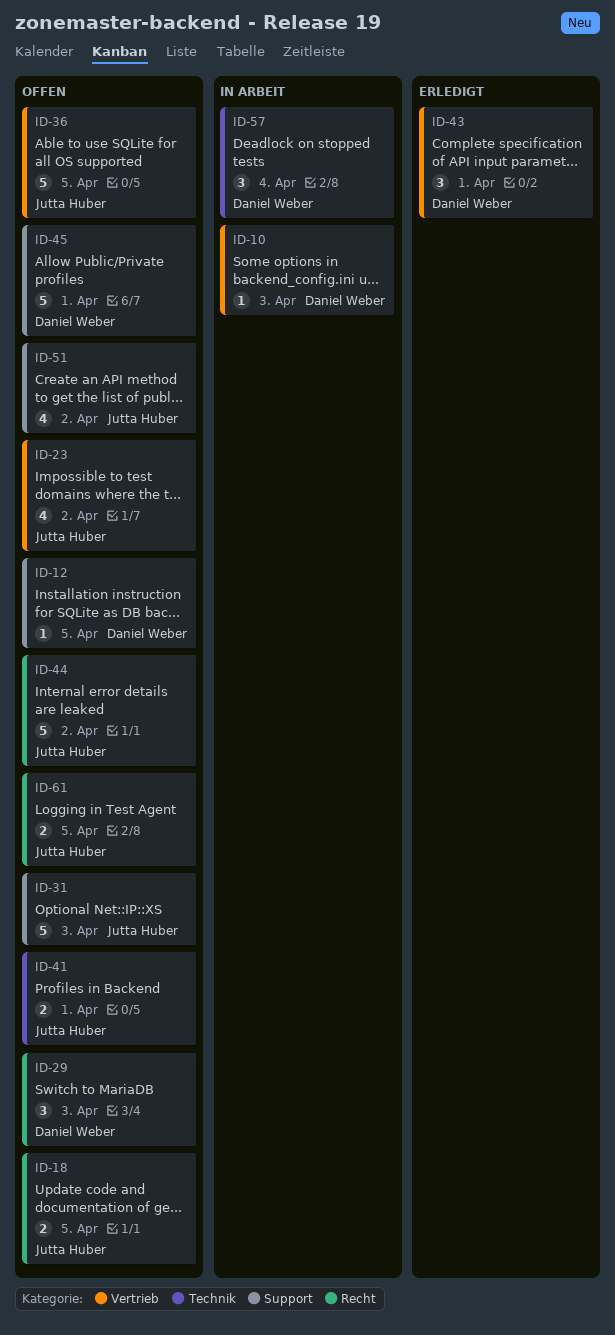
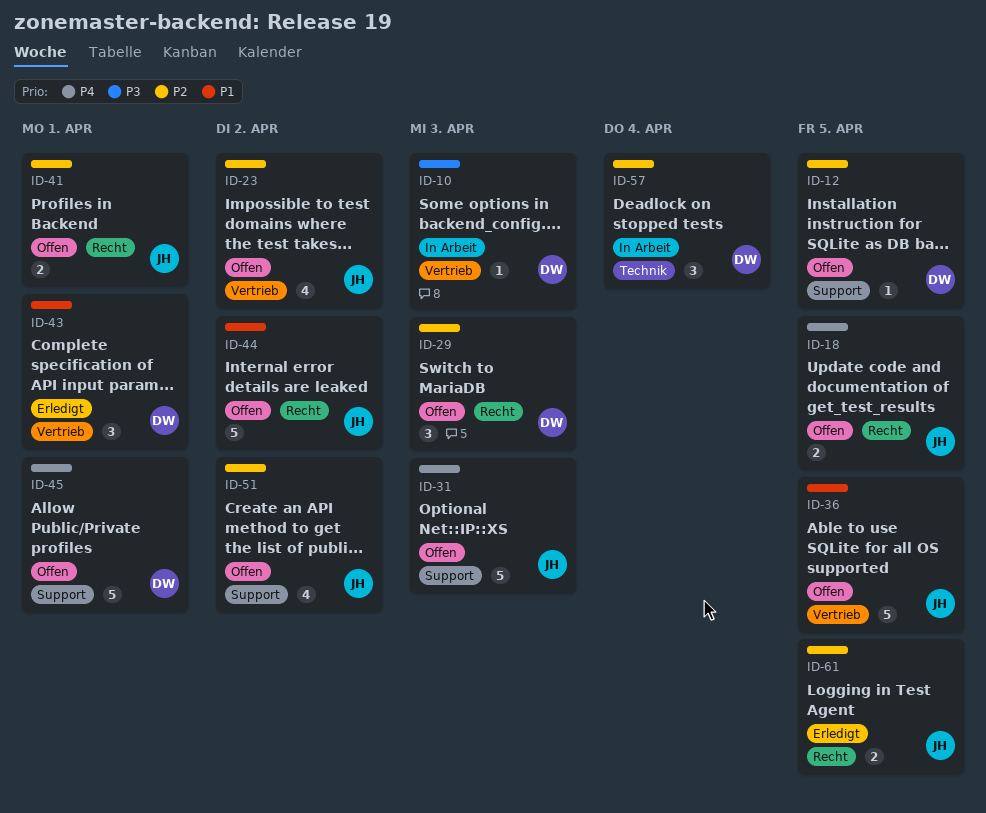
ID-41, label: Technik -> Recht
ID-61, status: Offen -> Erledigt

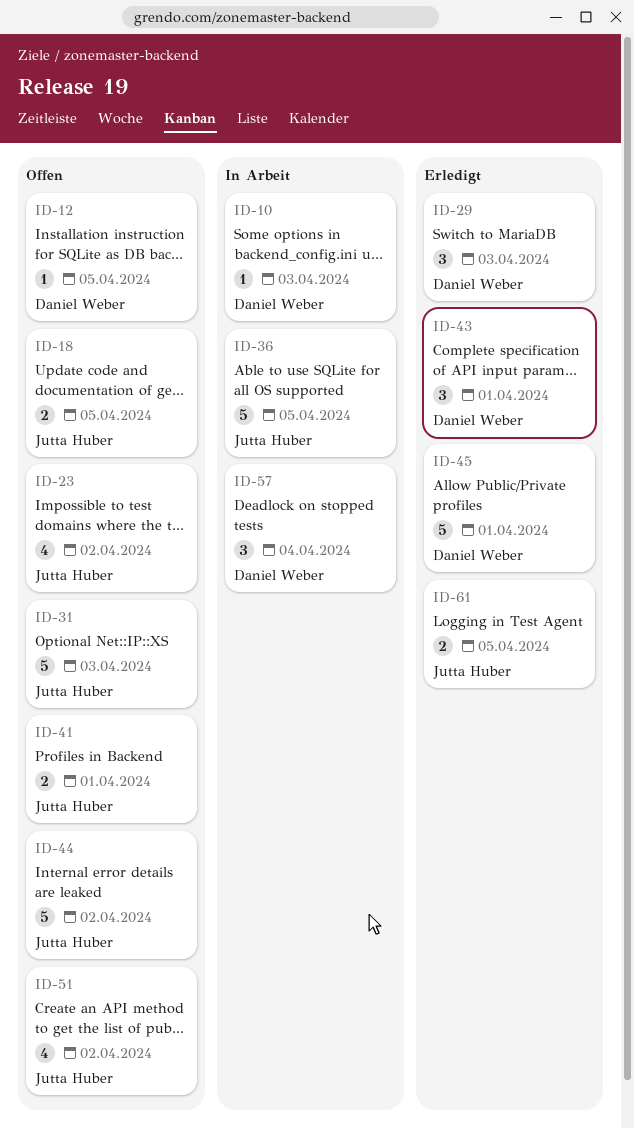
ID-29, status: Offen -> Erledigt
ID-36, status: Offen -> In Arbeit
ID-45, status: Offen -> Erledigt

